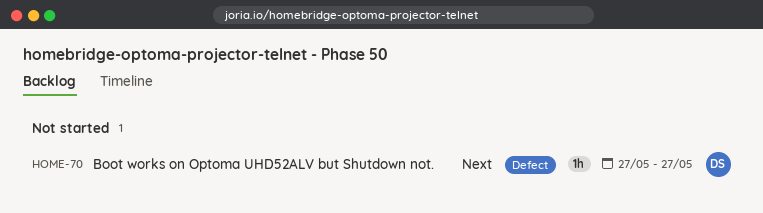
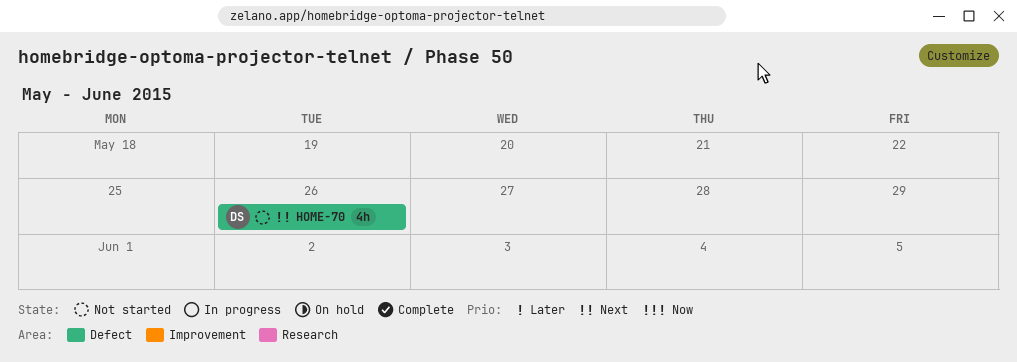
HOME-70, estimate: 1h -> 4h
HOME-70, start: May 27 -> May 26
HOME-70, due: May 27 -> May 26

